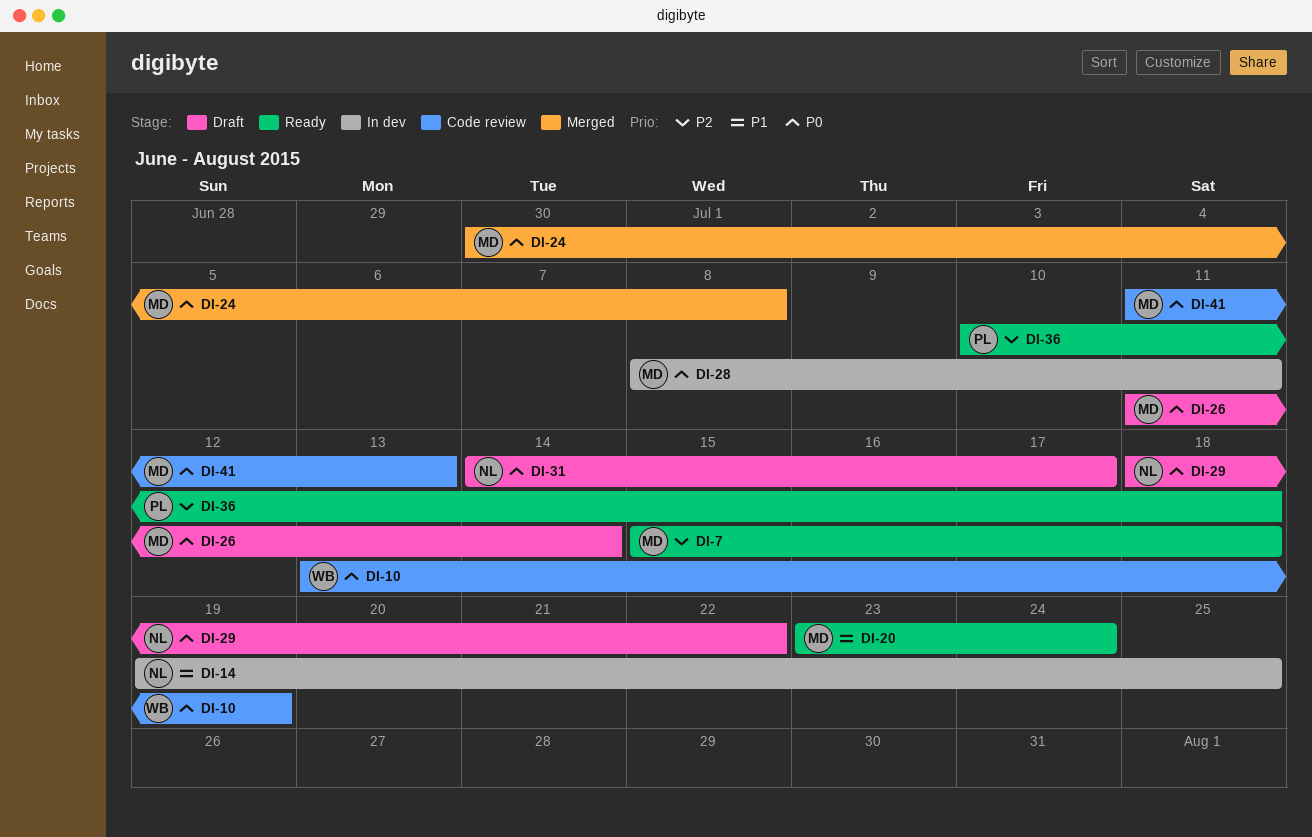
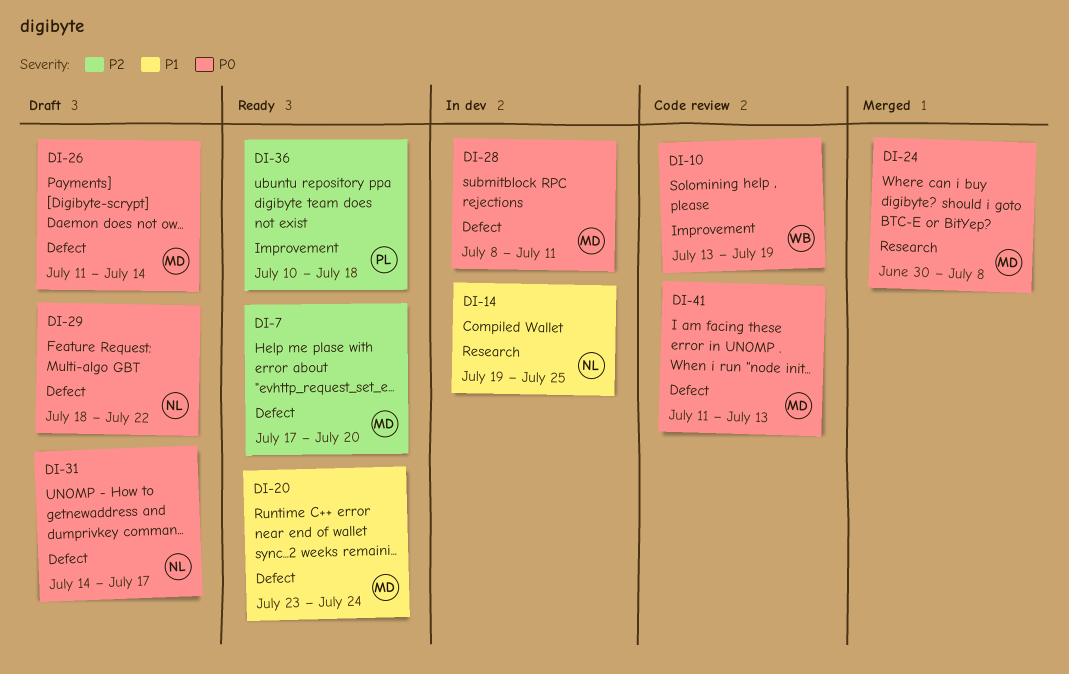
DI-7, start: Jul 15 -> Jul 17
DI-7, due: Jul 18 -> Jul 20

